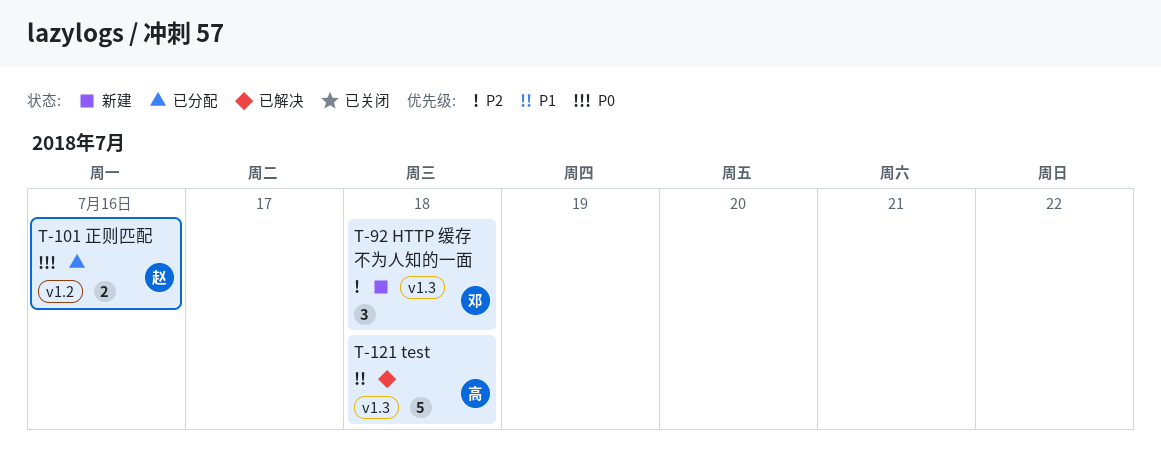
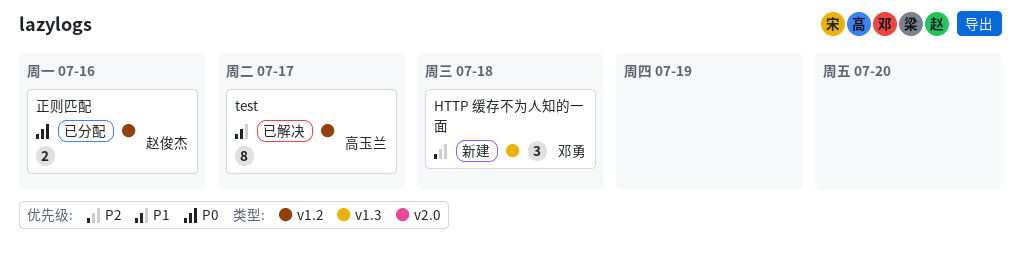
test, label: v1.3 -> v1.2
test, estimate: 5 -> 8
test, due: Jul 18 -> Jul 17

